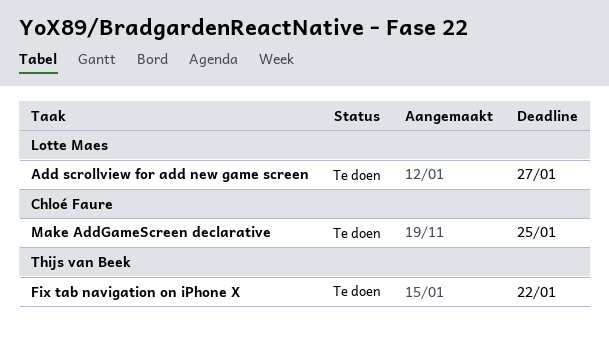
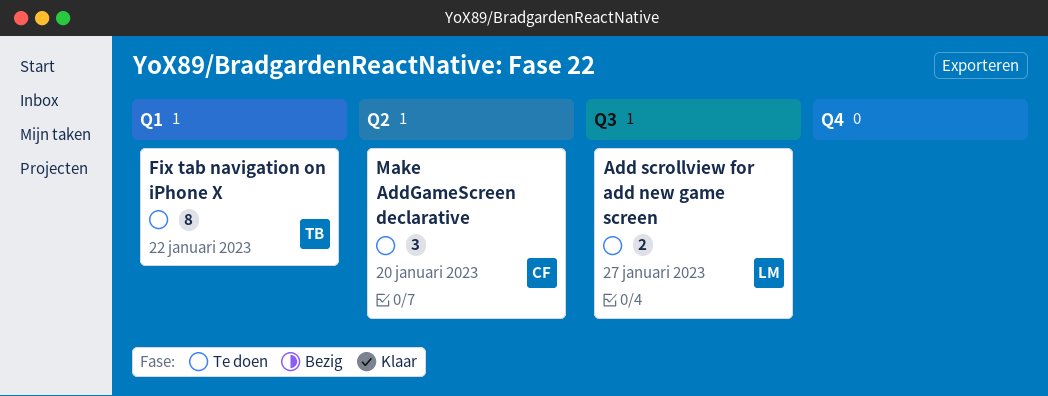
Make AddGameScreen declarative, due: Jan 25 -> Jan 20

